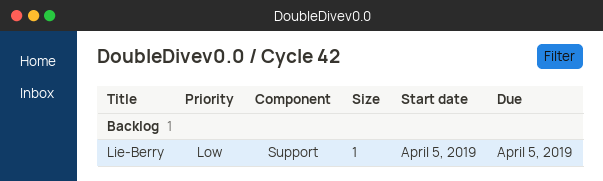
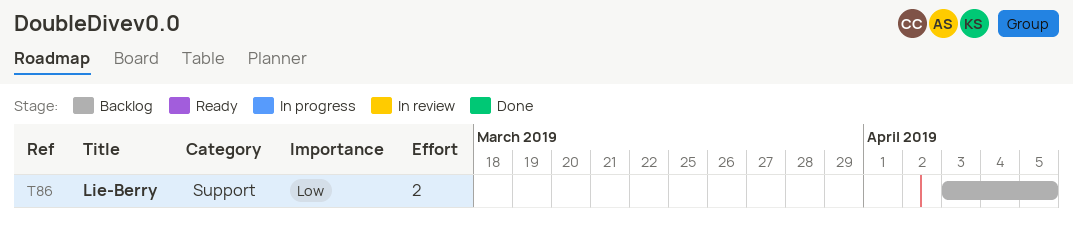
Lie-Berry, estimate: 1 -> 2
Lie-Berry, start: Apr 5 -> Apr 3

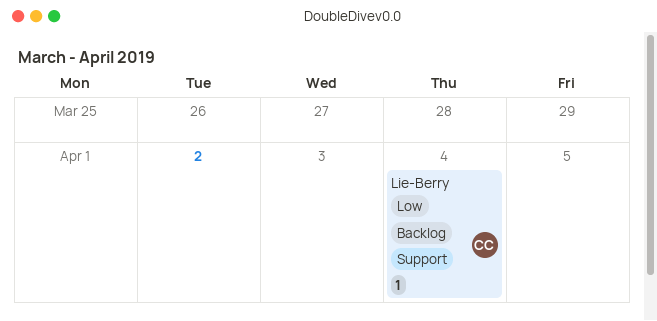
Lie-Berry, estimate: 2 -> 1
Lie-Berry, due: Apr 5 -> Apr 4

